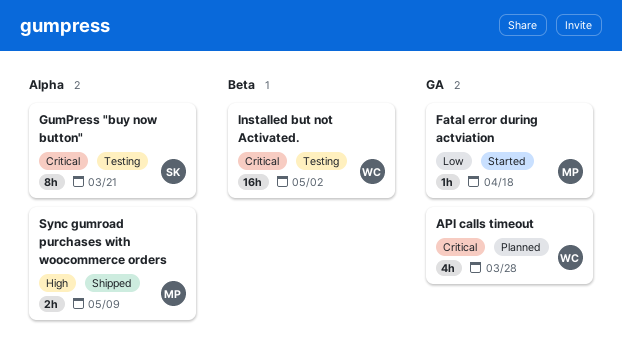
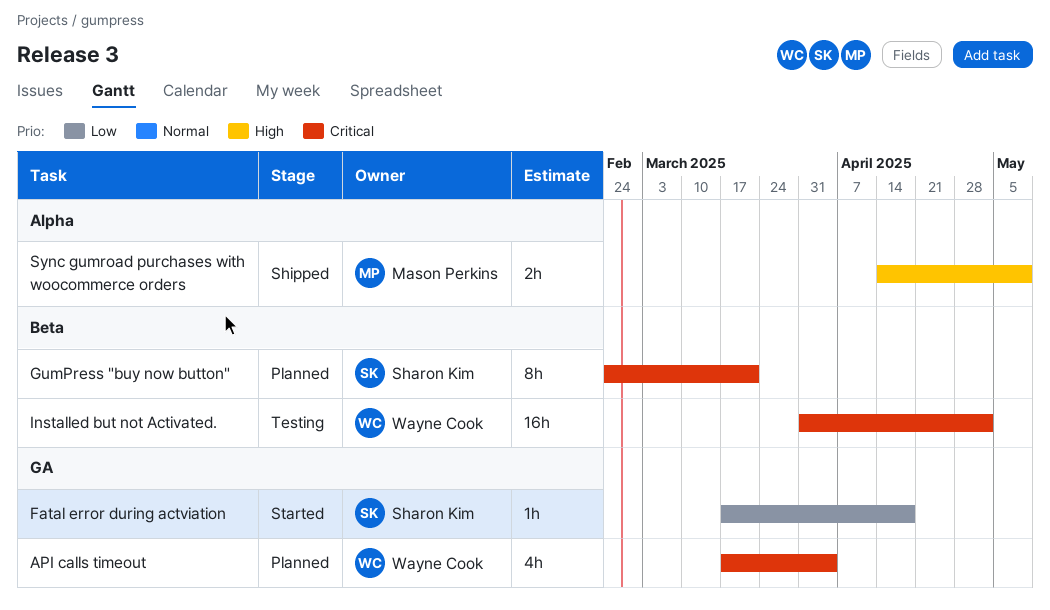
API calls timeout, due: Mar 28 -> Apr 4
Fatal error during actviation, owner: Mason Perkins -> Sharon Kim
GumPress "buy now button", status: Testing -> Planned
GumPress "buy now button", label: Alpha -> Beta

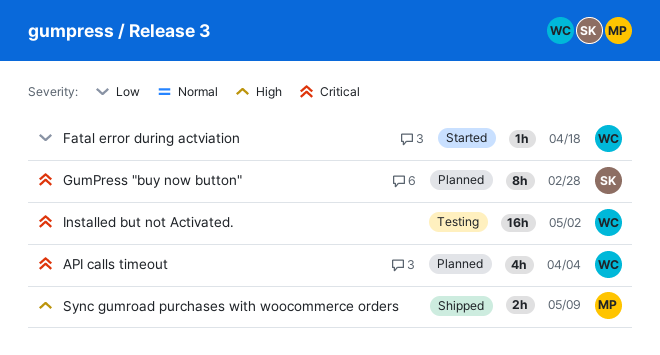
Fatal error during actviation, owner: Sharon Kim -> Wayne Cook
GumPress "buy now button", due: Mar 21 -> Feb 28

